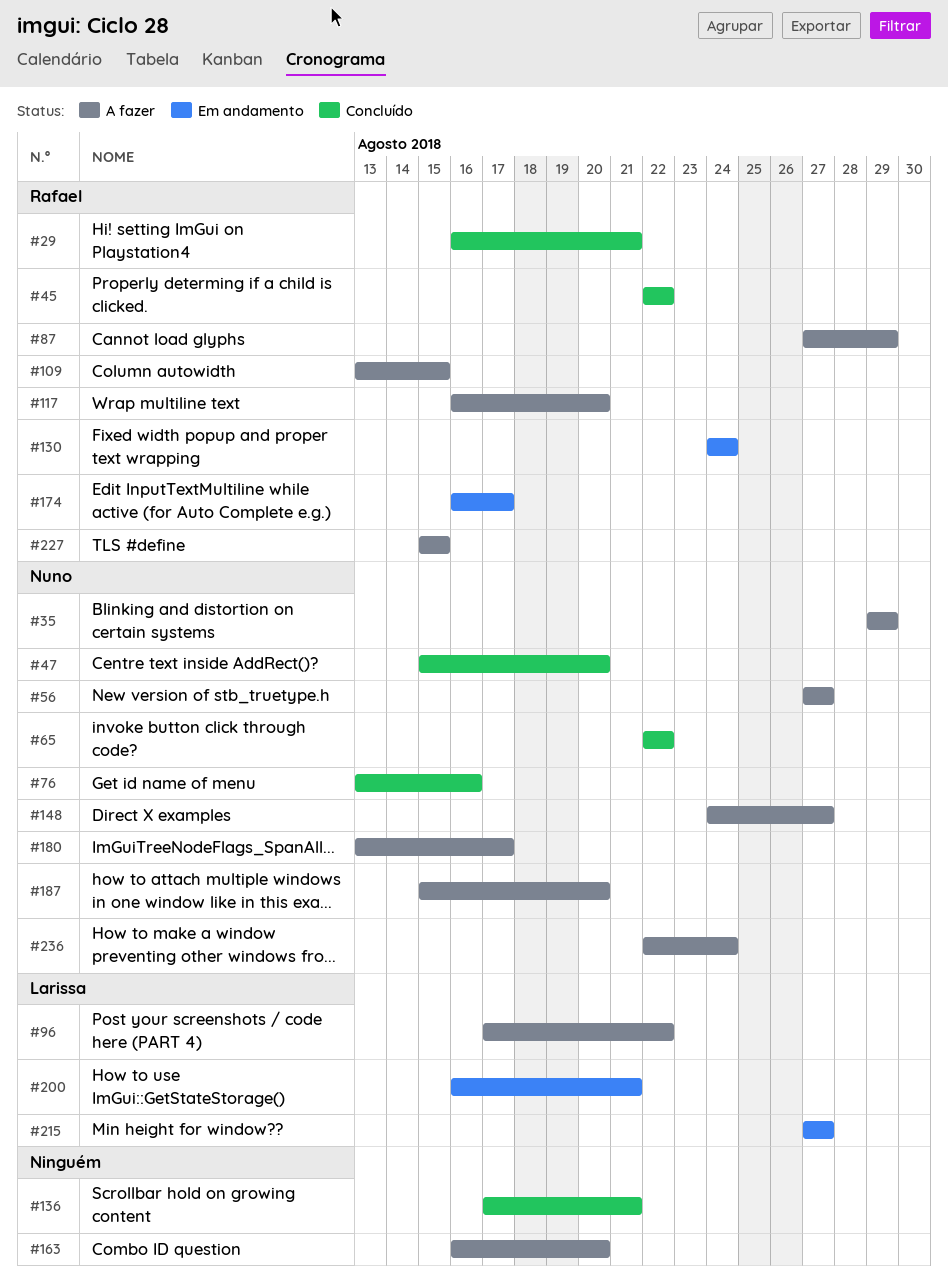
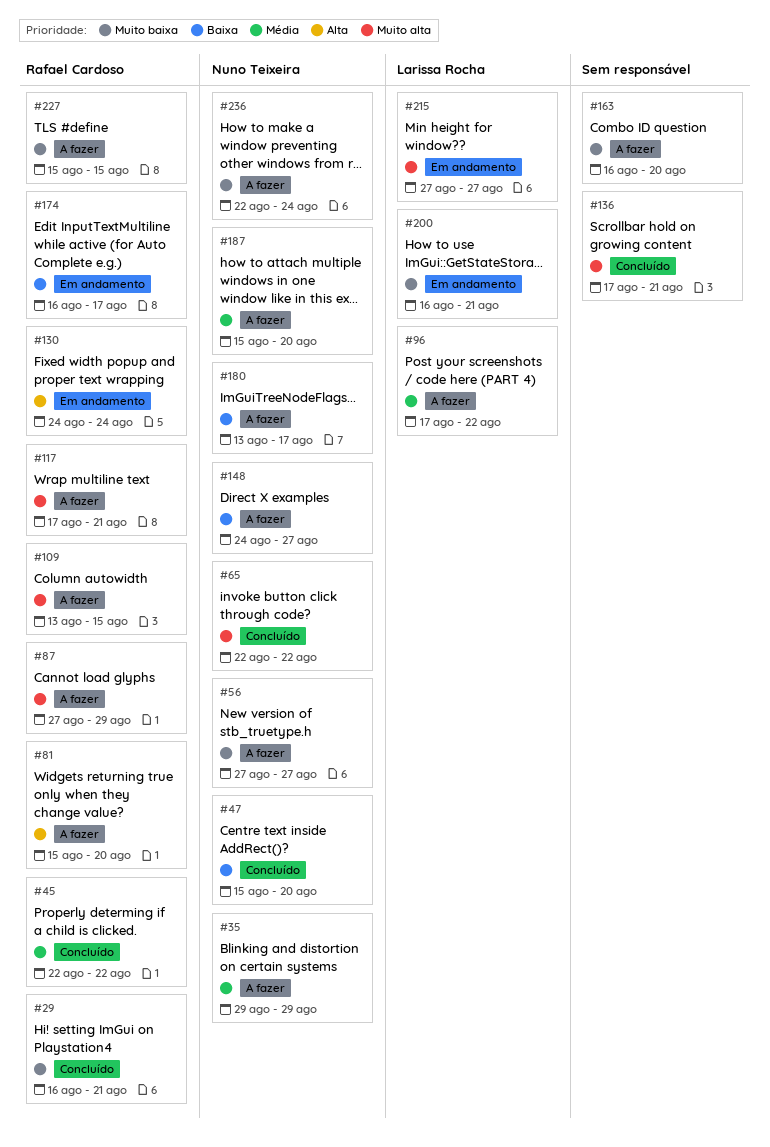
#76: present -> none
#81: none -> present
#117, start: Aug 16 -> Aug 17
#117, due: Aug 20 -> Aug 21

